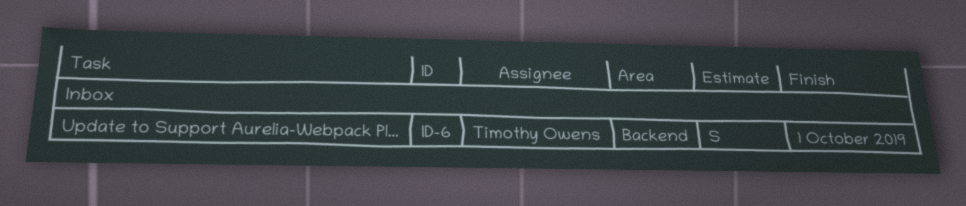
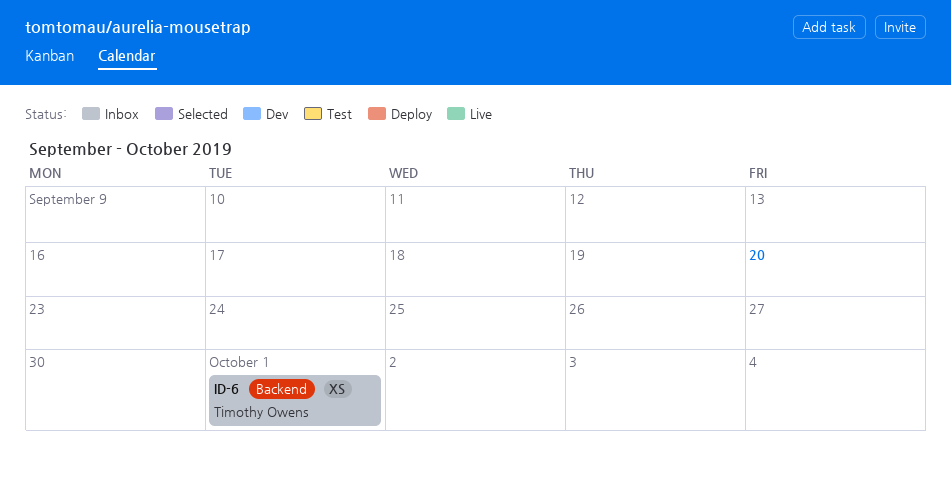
ID-6, estimate: S -> XS

